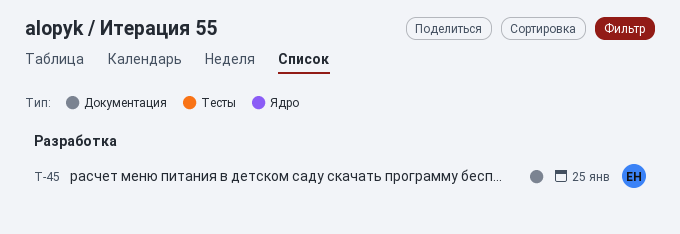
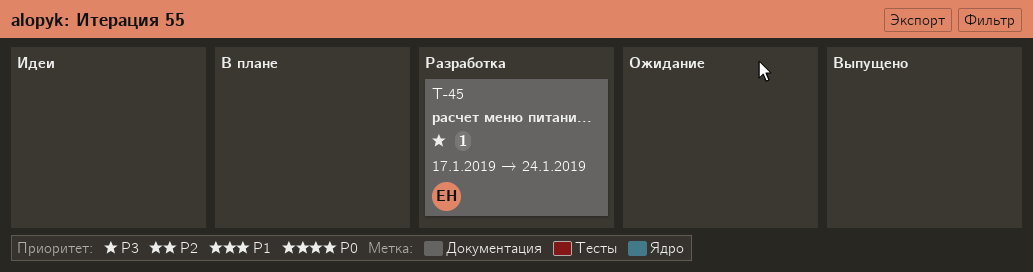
T-45, due: Jan 25 -> Jan 24

